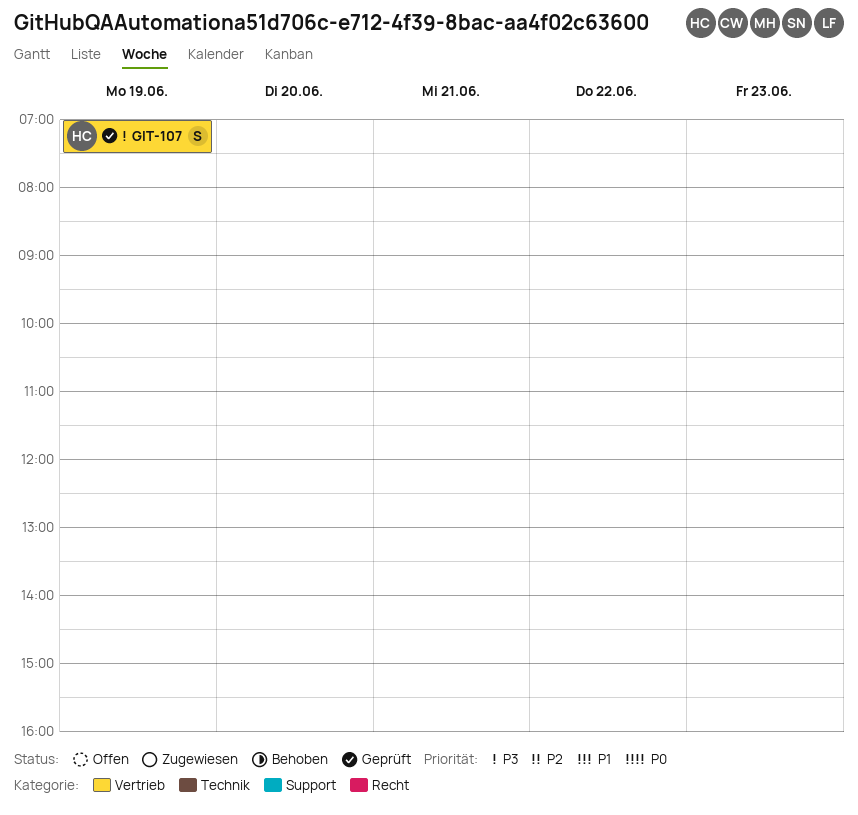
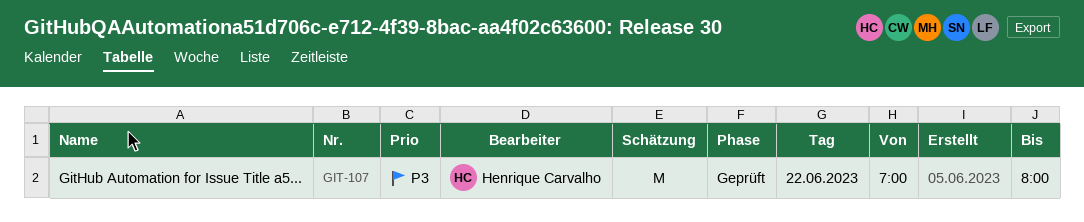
GIT-107, estimate: S -> M
GIT-107, day: Jun 19 -> Jun 22
GIT-107, ends: 07:30 -> 08:00

